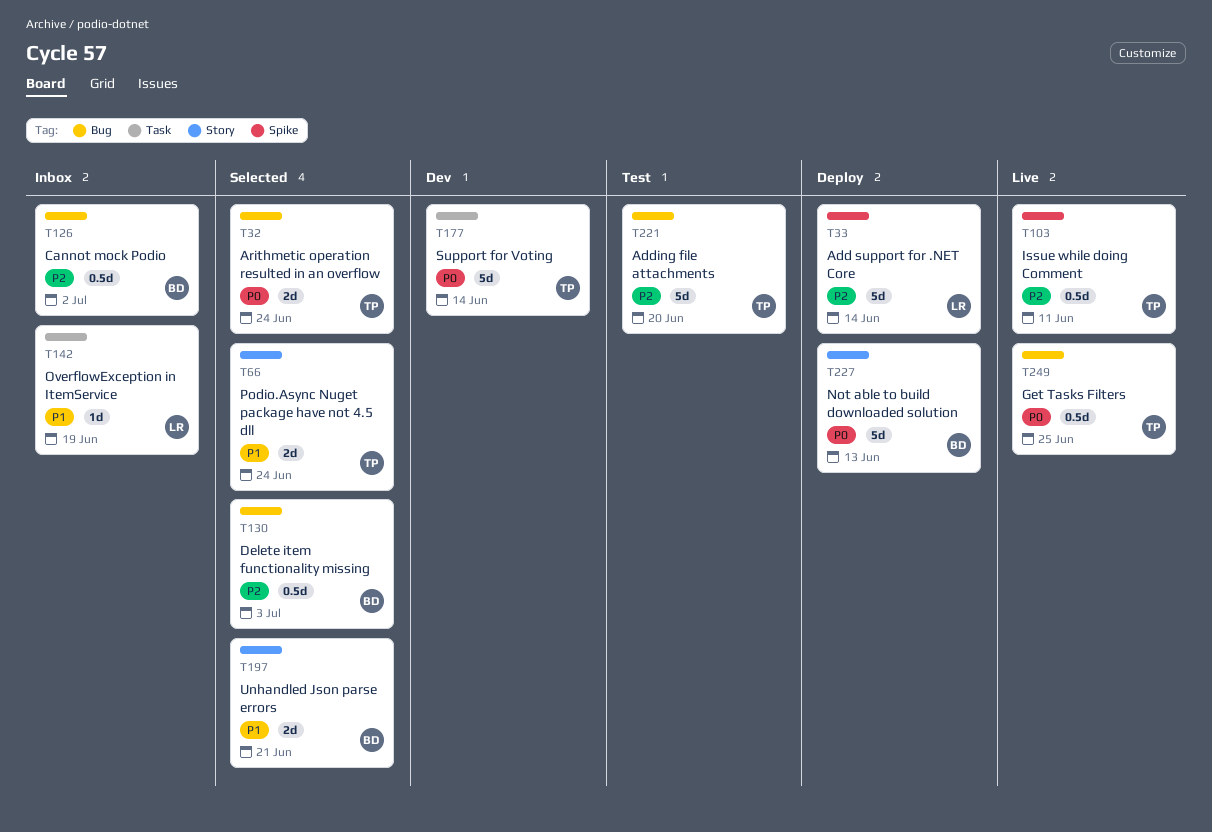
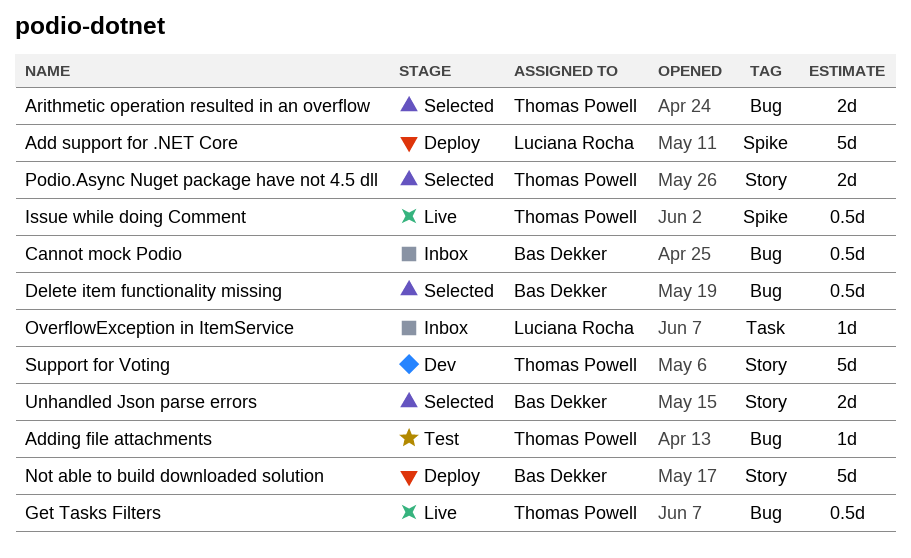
Adding file attachments, estimate: 5d -> 1d
Support for Voting, label: Task -> Story

